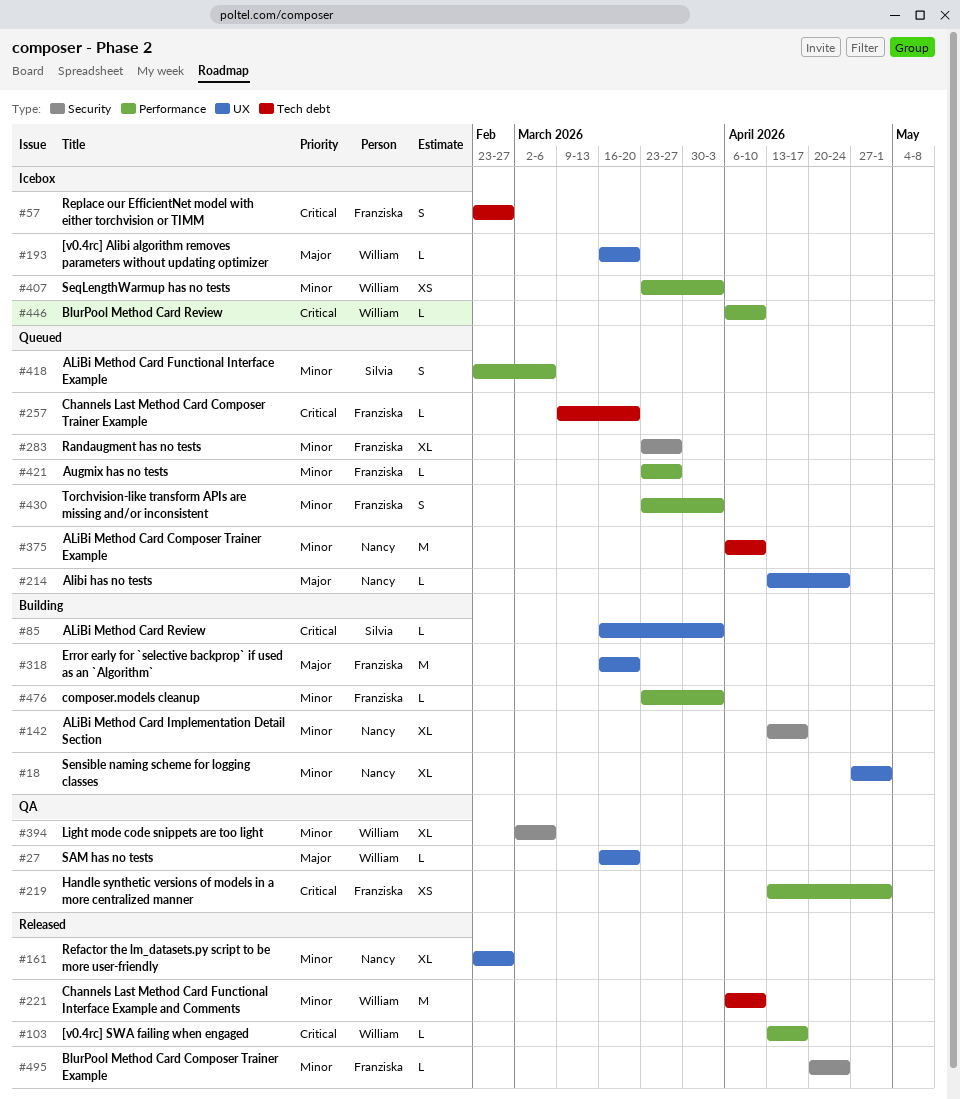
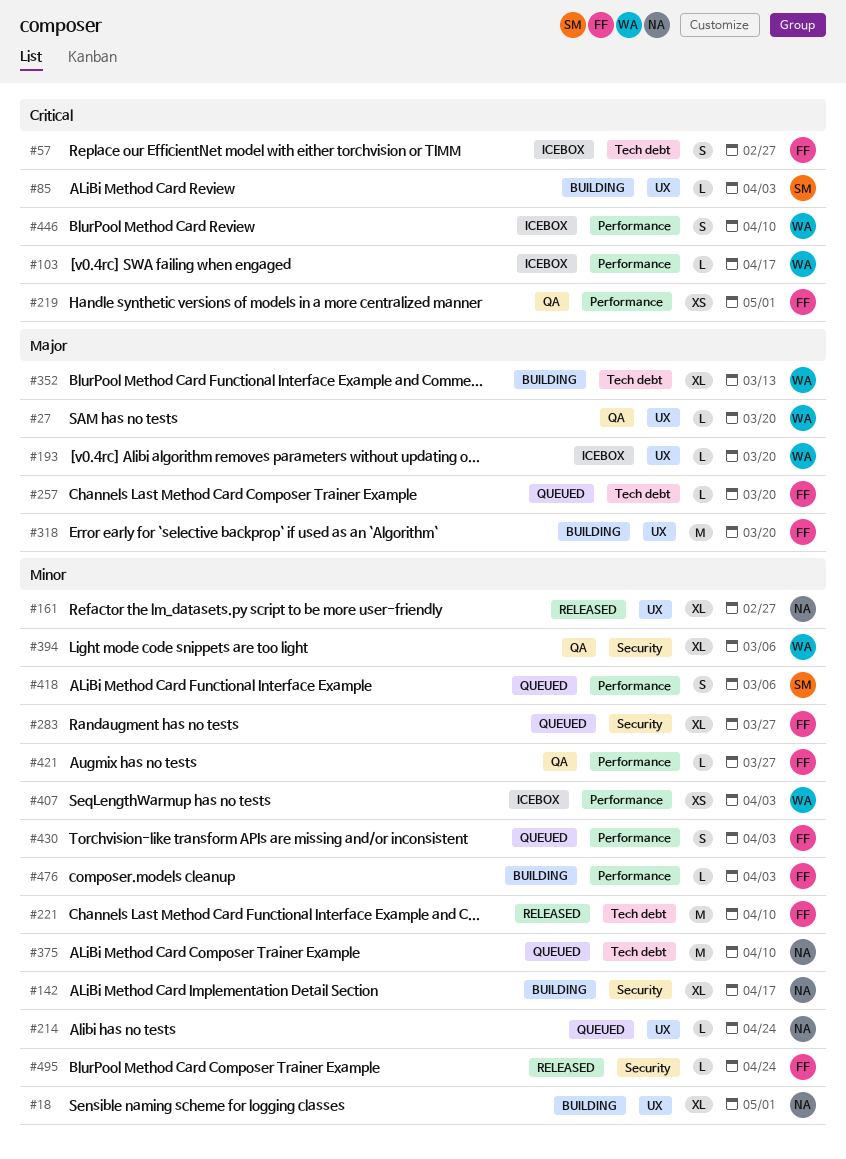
#103, status: Released -> Icebox
#214, priority: Major -> Minor
#221, owner: William -> Franziska
#257, priority: Critical -> Major
#352: none -> present
#421, status: Queued -> QA
#446, estimate: L -> S

